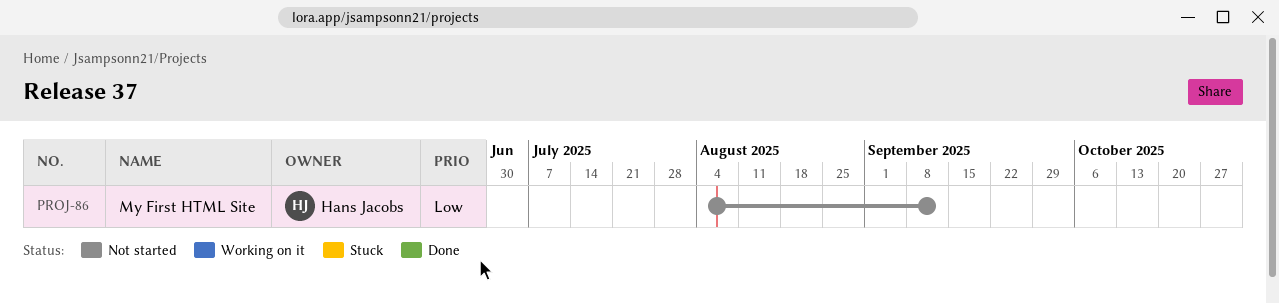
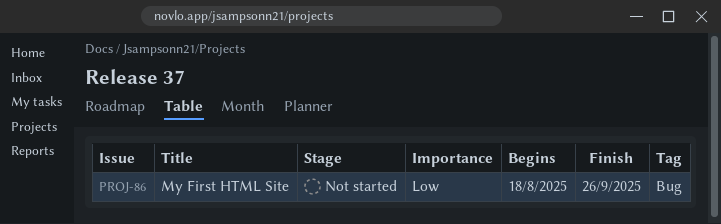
PROJ-86, start: Aug 4 -> Aug 18
PROJ-86, due: Sep 12 -> Sep 26

